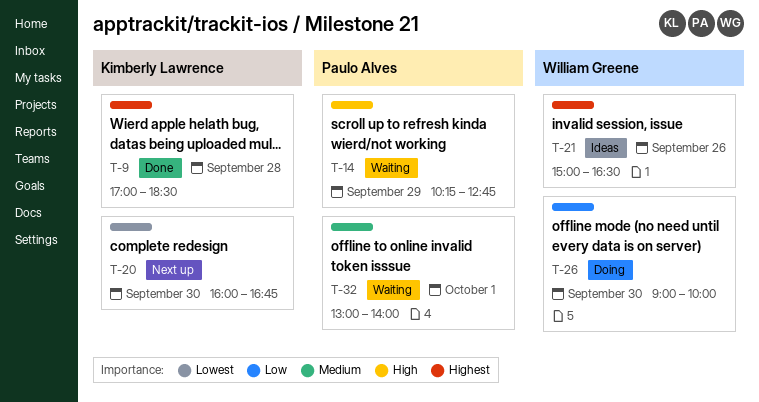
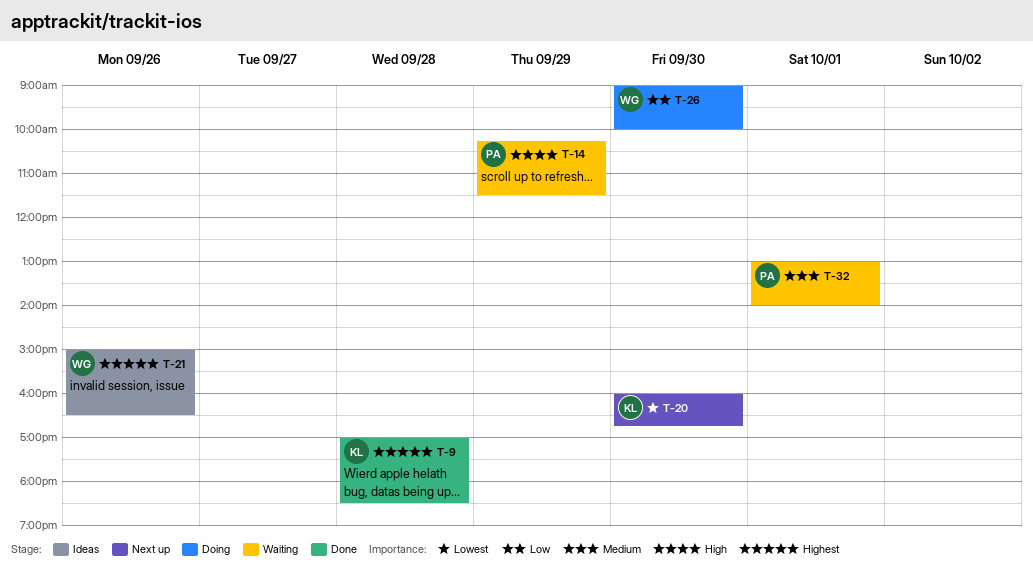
T-14, ends: 12:45 -> 11:30

